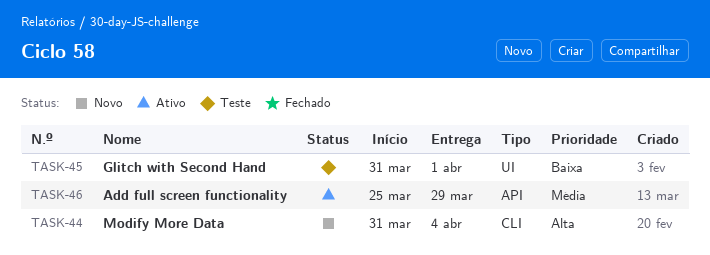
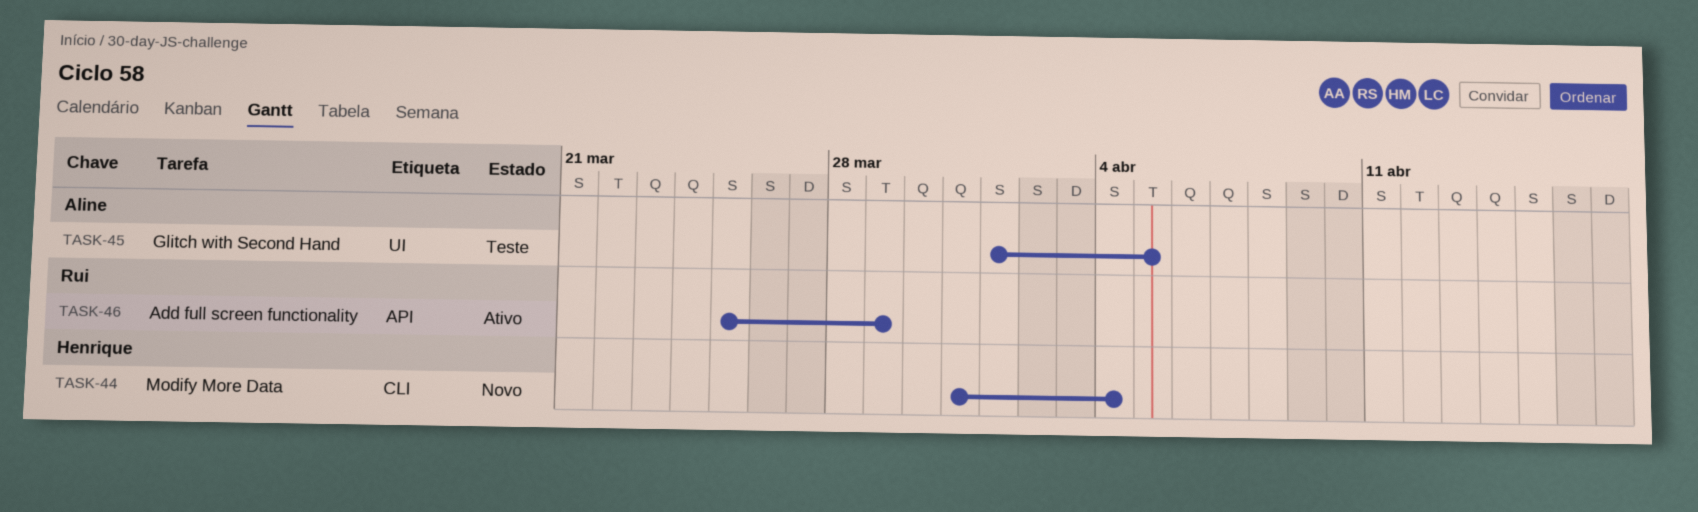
TASK-45, start: Mar 31 -> Apr 1
TASK-45, due: Apr 1 -> Apr 5

